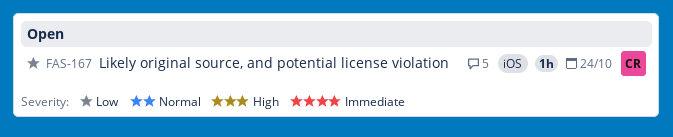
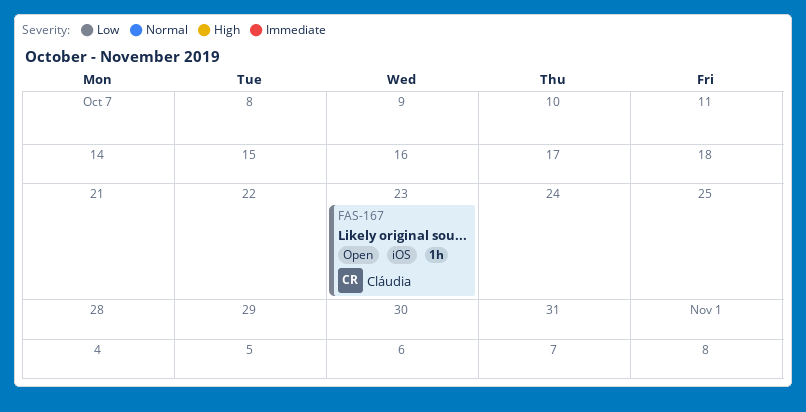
FAS-167, due: Oct 24 -> Oct 23

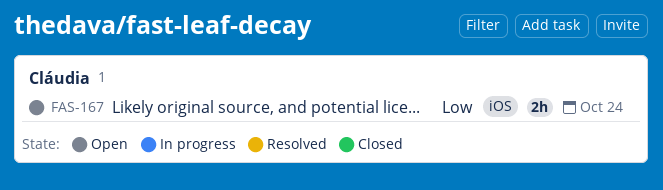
FAS-167, estimate: 1h -> 2h
FAS-167, due: Oct 23 -> Oct 24

